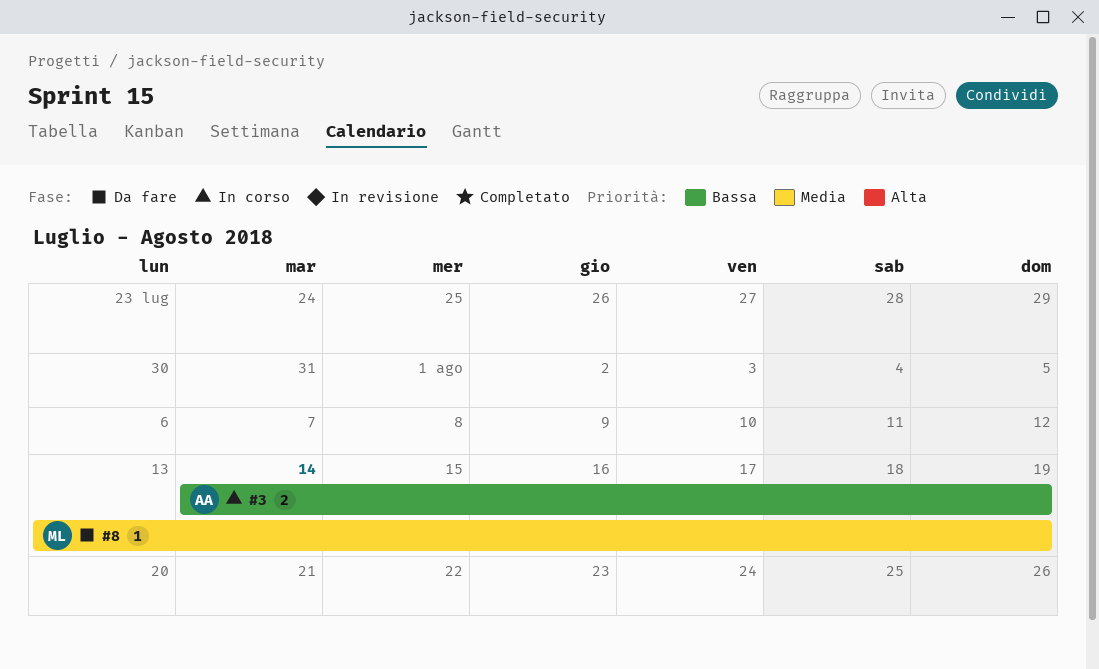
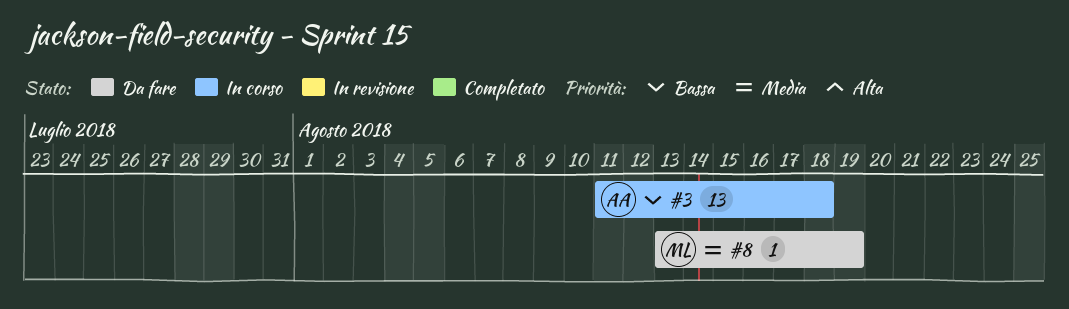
#3, estimate: 2 -> 13
#3, start: Aug 14 -> Aug 11
#3, due: Aug 19 -> Aug 18

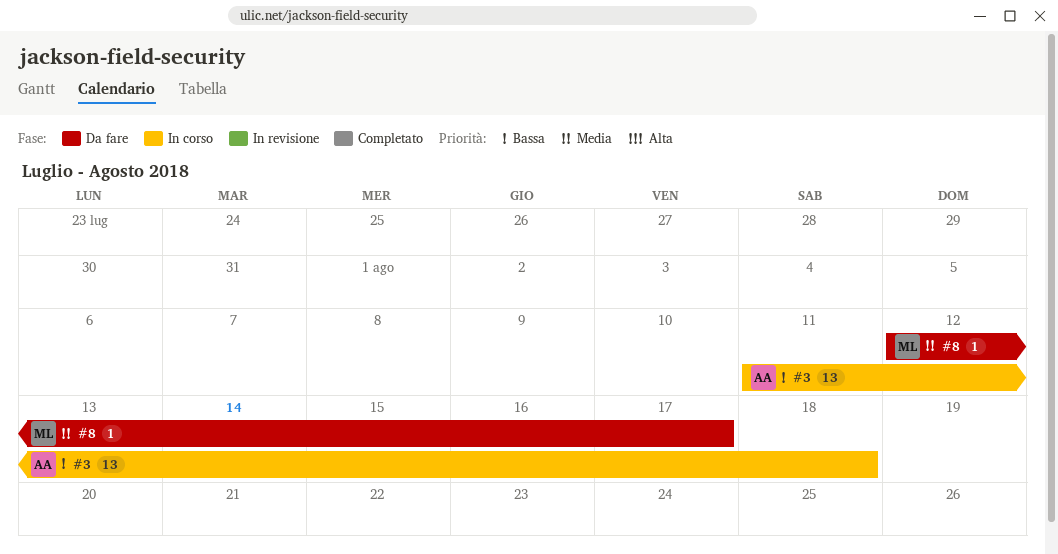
#8, start: Aug 13 -> Aug 12
#8, due: Aug 19 -> Aug 17

